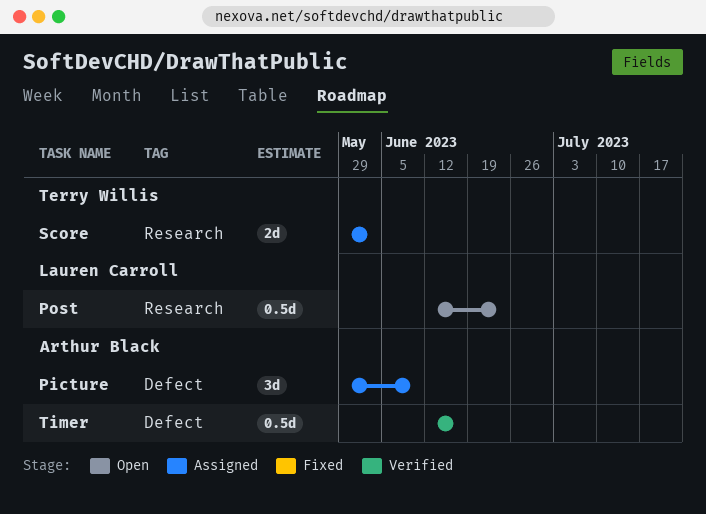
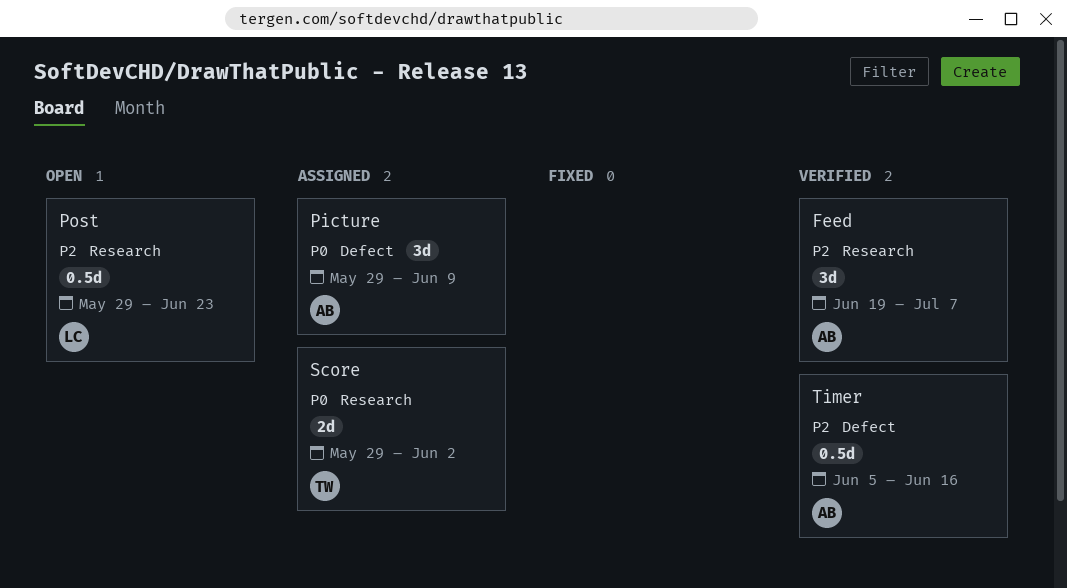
Feed: none -> present
Post, start: Jun 12 -> May 29
Timer, start: Jun 12 -> Jun 5

